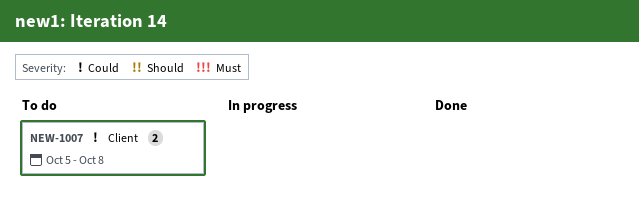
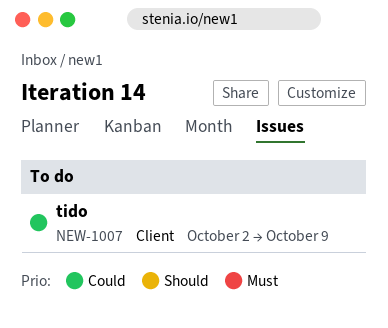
NEW-1007, start: Oct 5 -> Oct 2
NEW-1007, due: Oct 8 -> Oct 9

